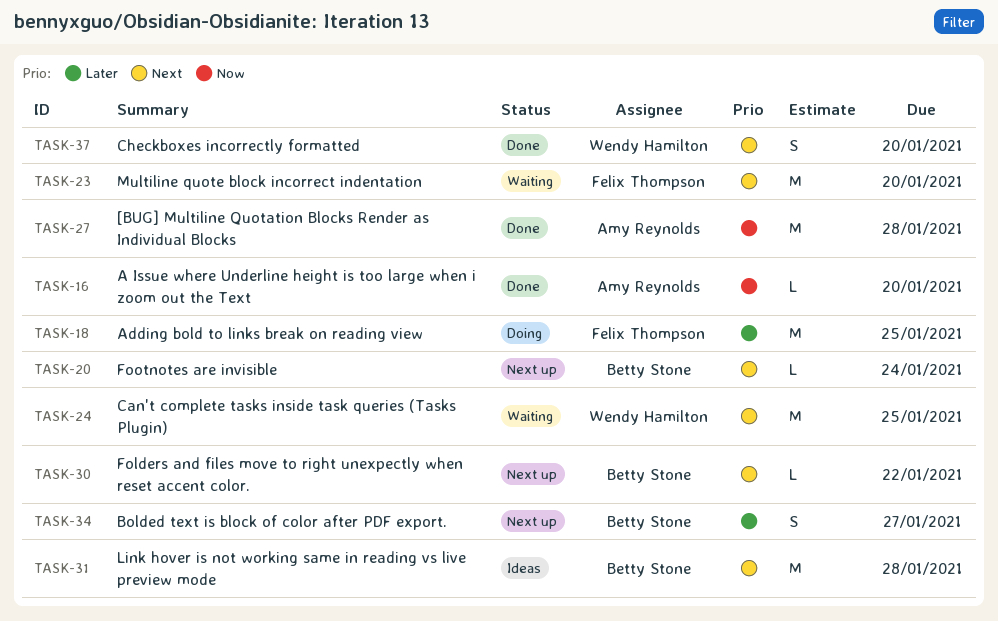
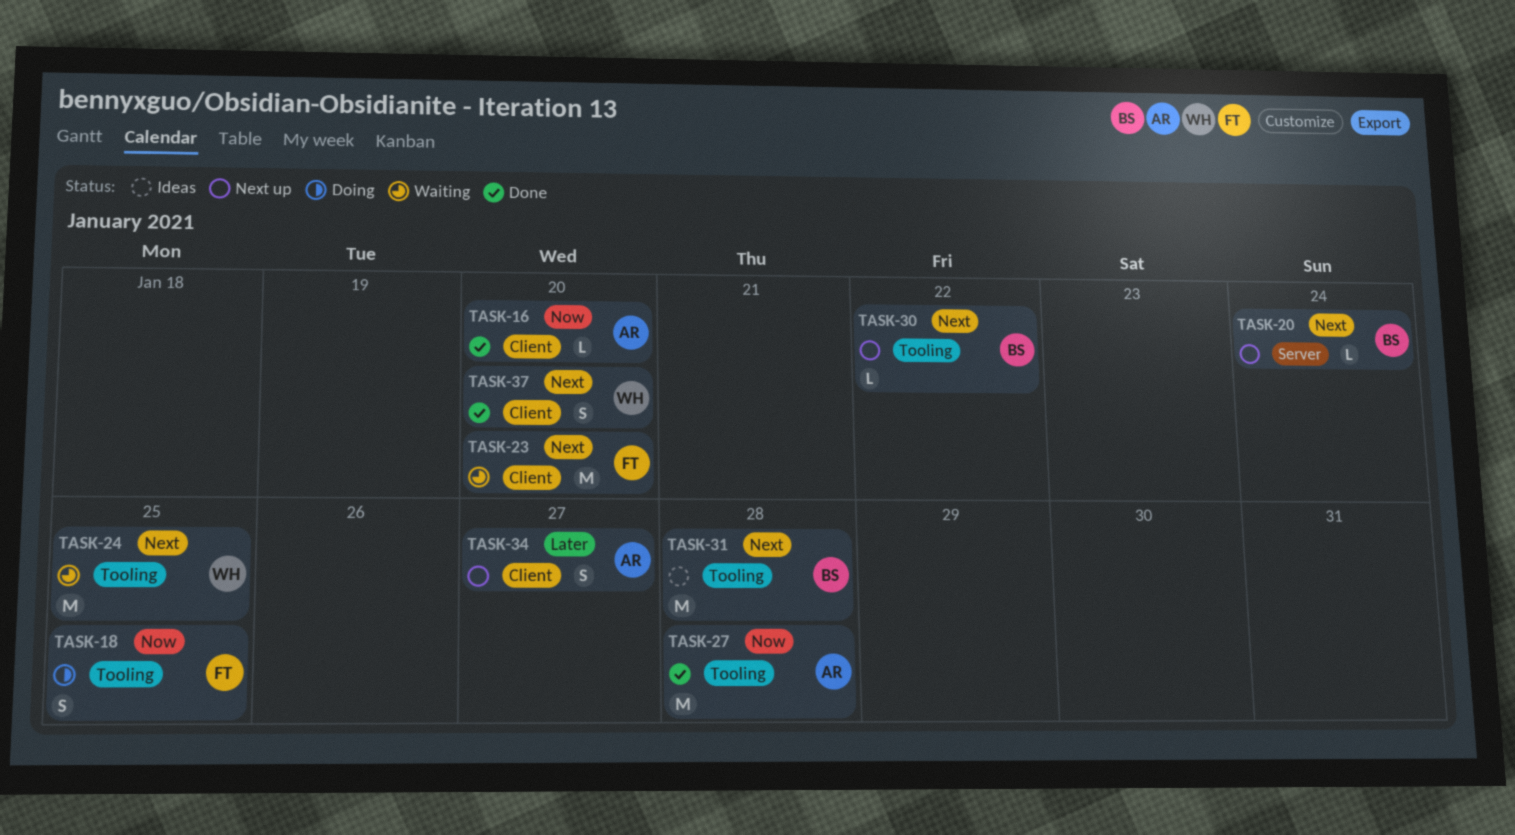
TASK-18, priority: Later -> Now
TASK-18, estimate: M -> S
TASK-34, owner: Betty Stone -> Amy Reynolds

